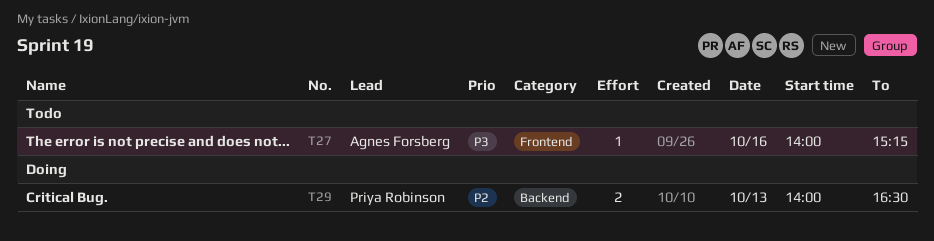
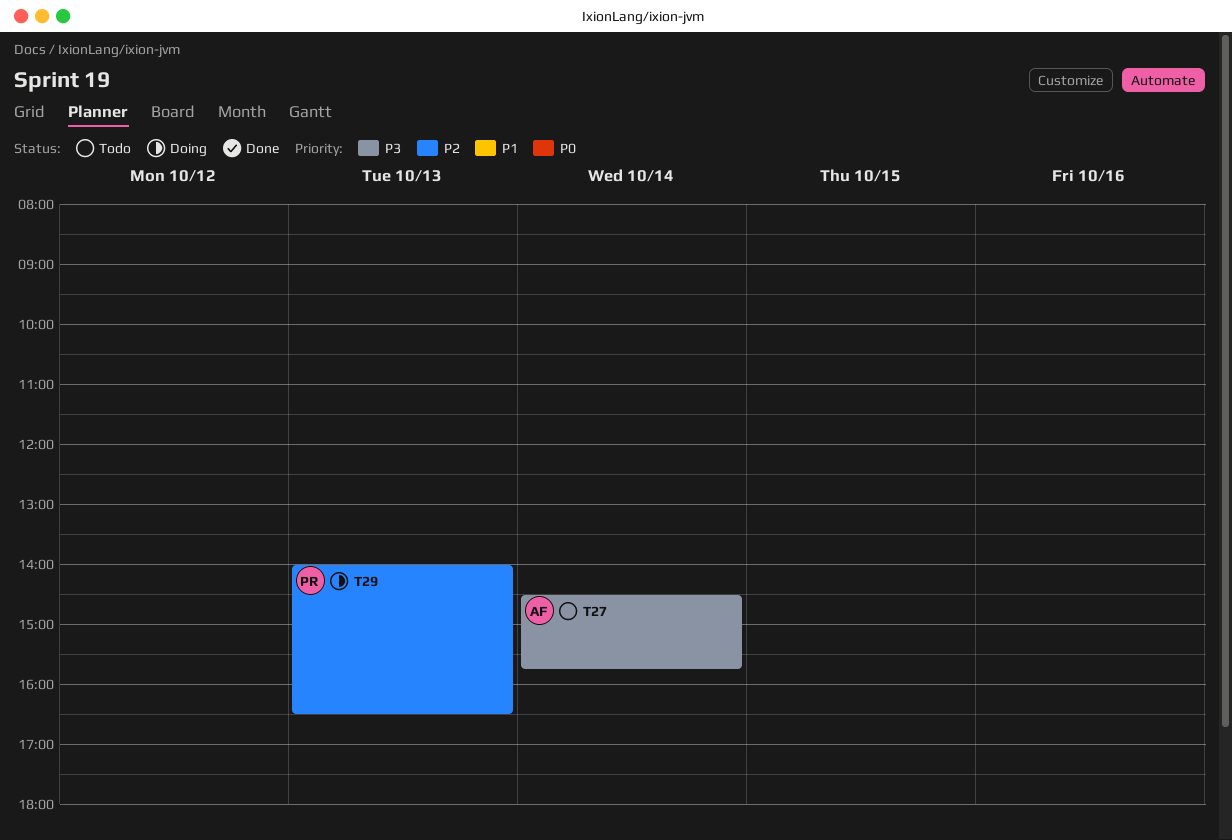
T27, day: Oct 16 -> Oct 14
T27, begins: 14:00 -> 14:30
T27, ends: 15:15 -> 15:45

